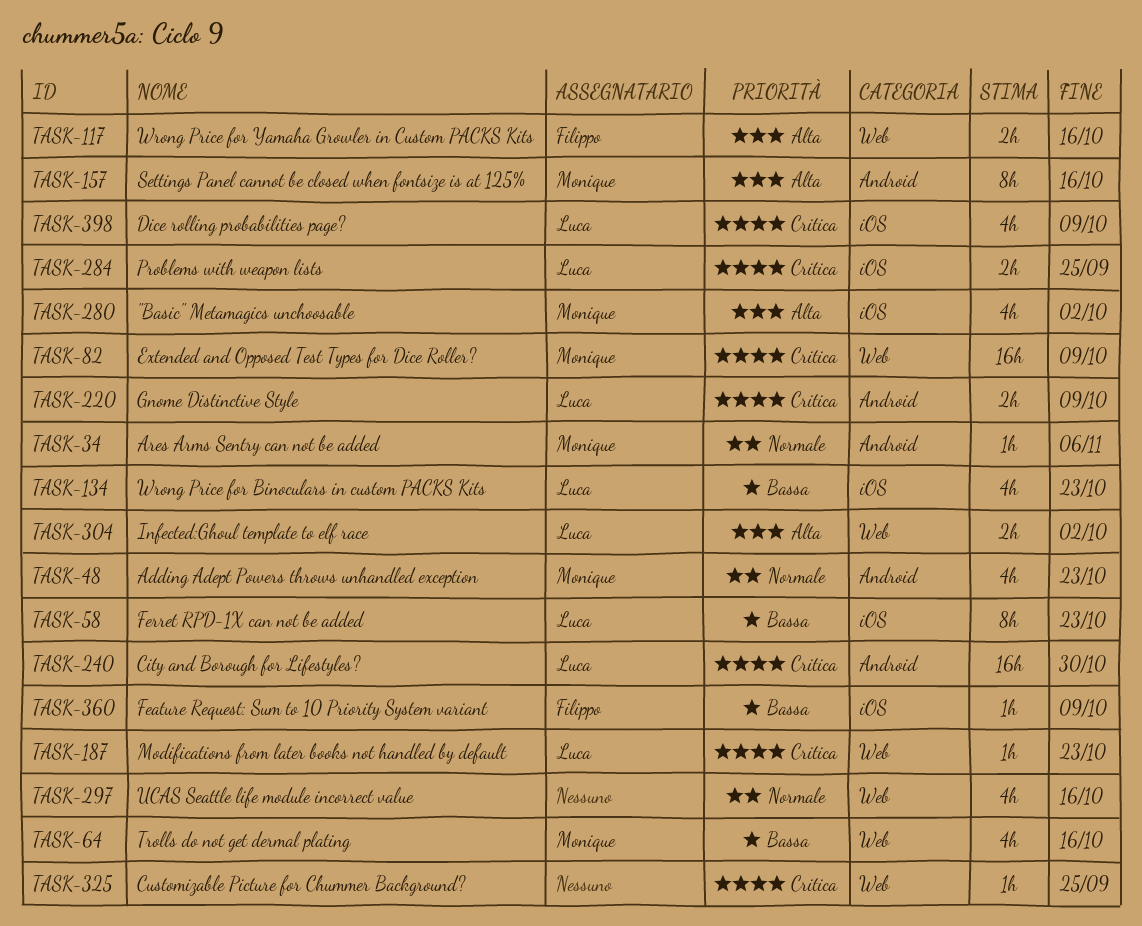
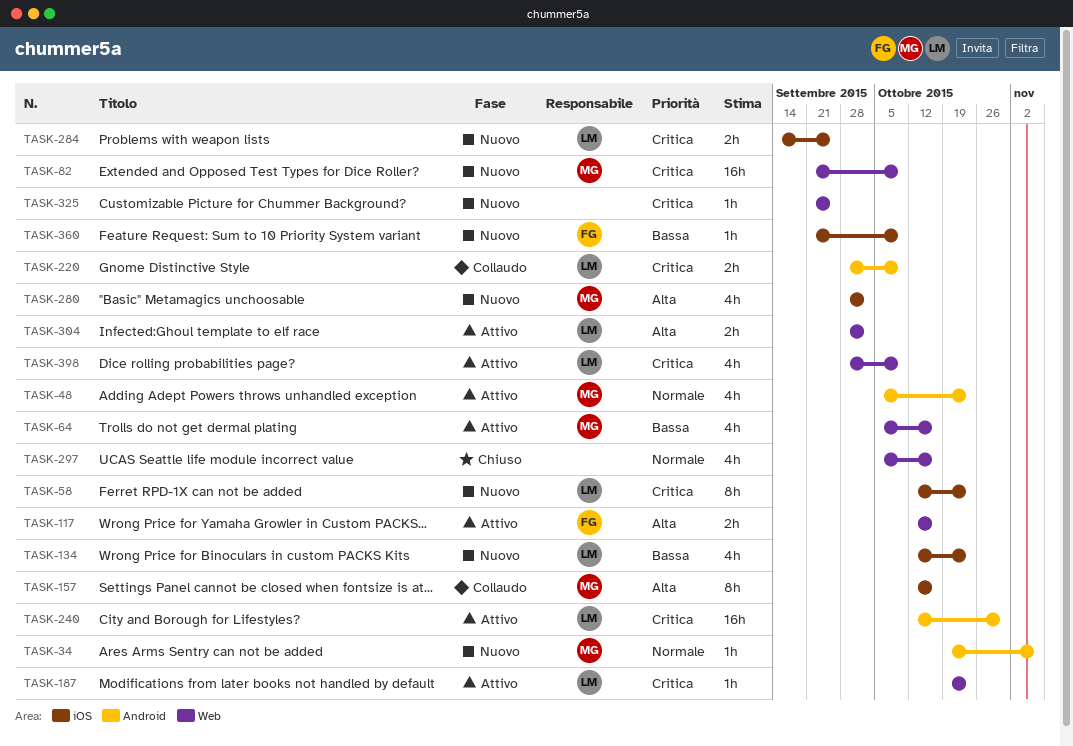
TASK-58, priority: Bassa -> Critica
TASK-157, label: Android -> iOS
TASK-398, label: iOS -> Web

